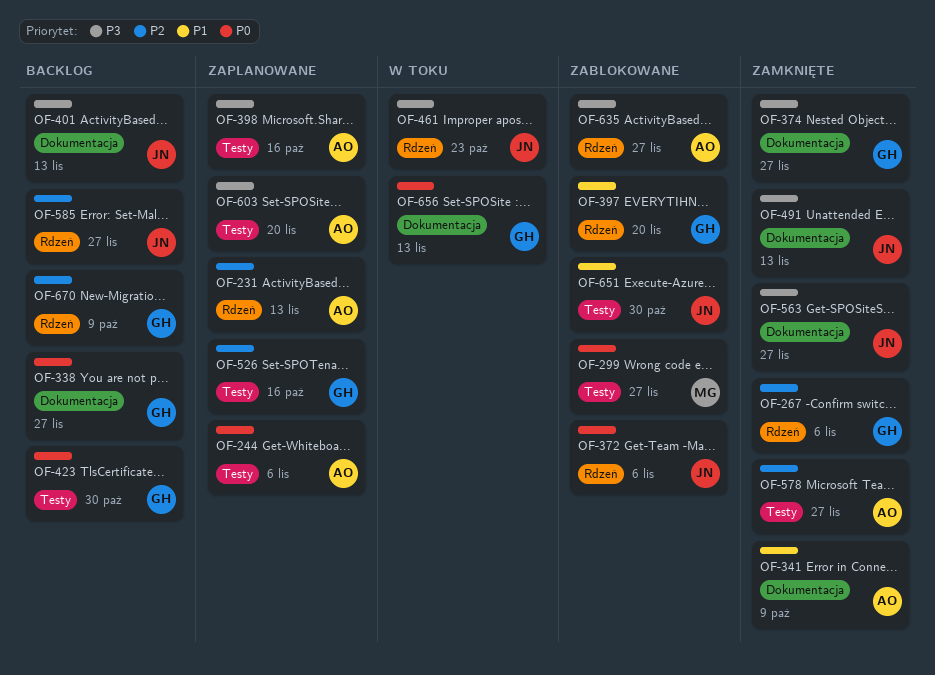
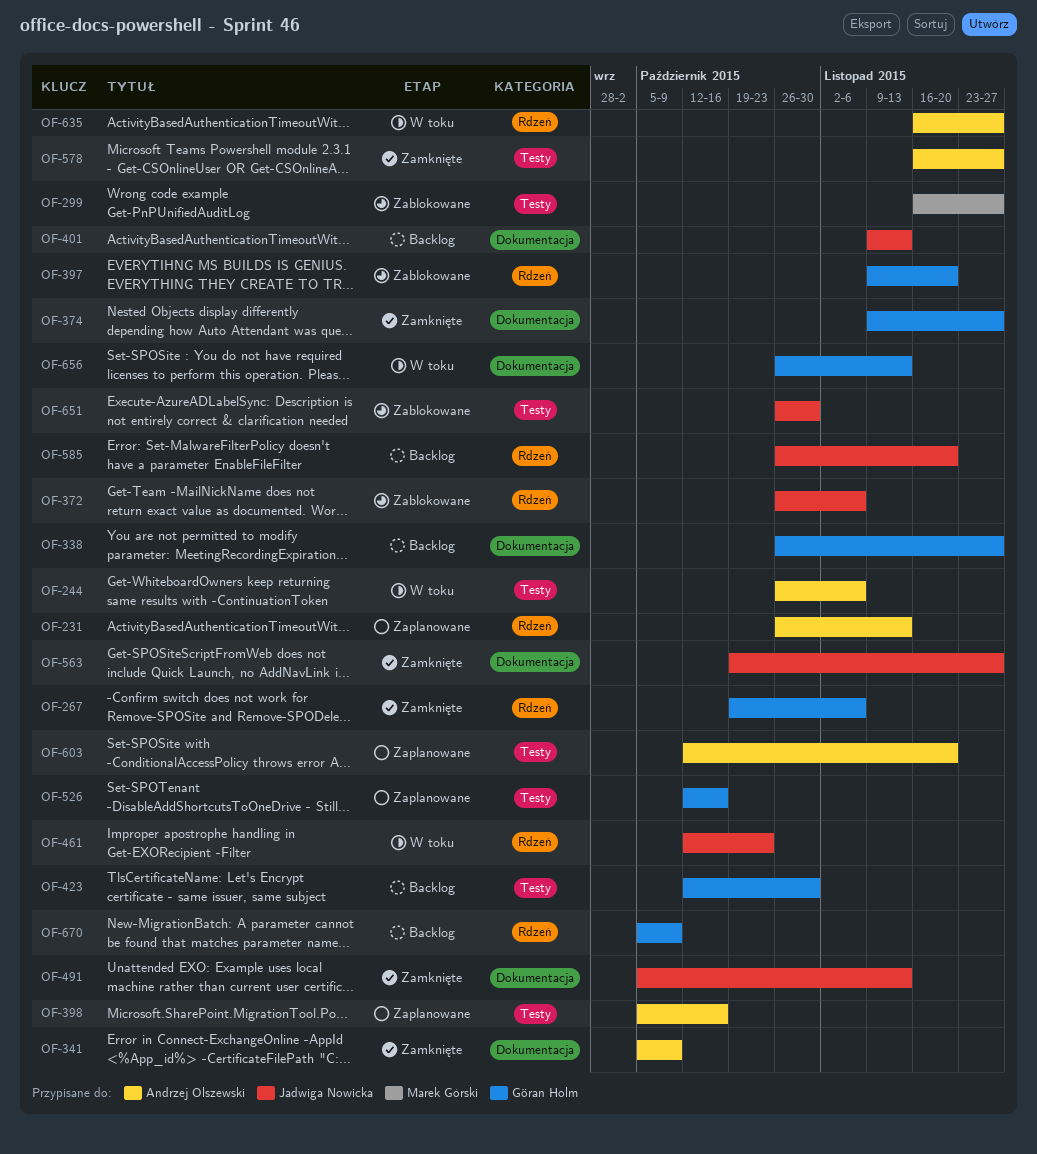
OF-244, status: Zaplanowane -> W toku
OF-585, due: Nov 27 -> Nov 20
OF-635, status: Zablokowane -> W toku

